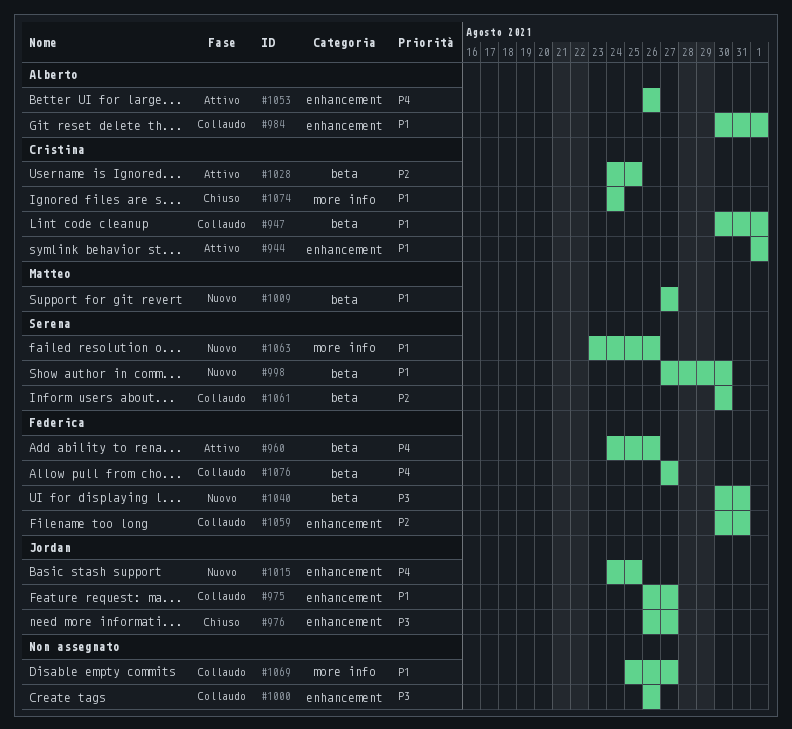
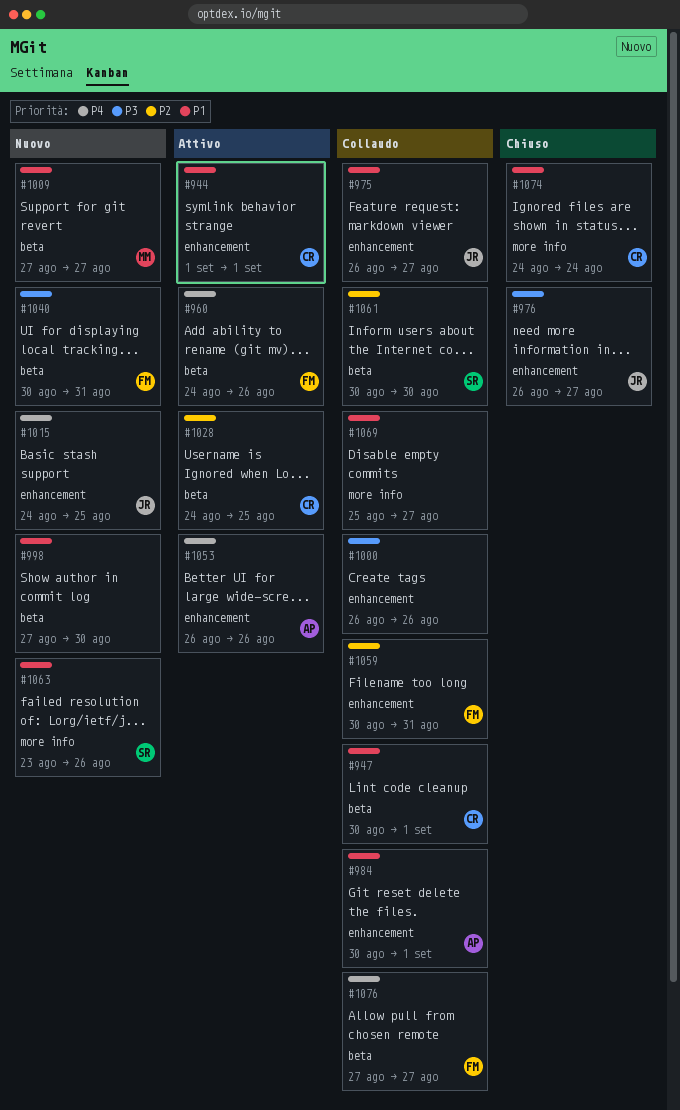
#998, owner: Serena -> none

